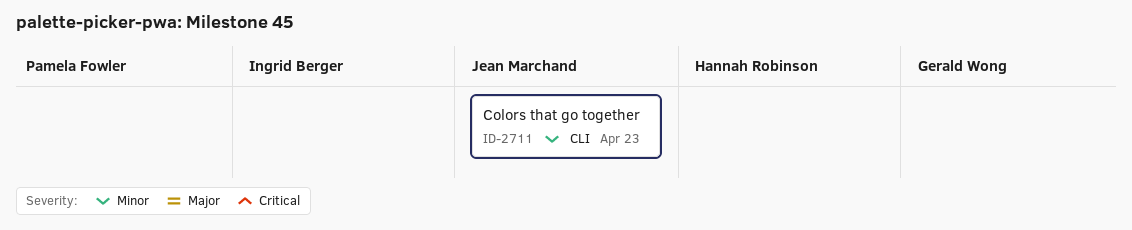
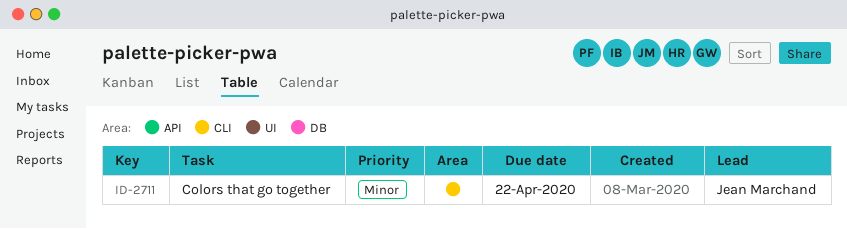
ID-2711, due: Apr 23 -> Apr 22

